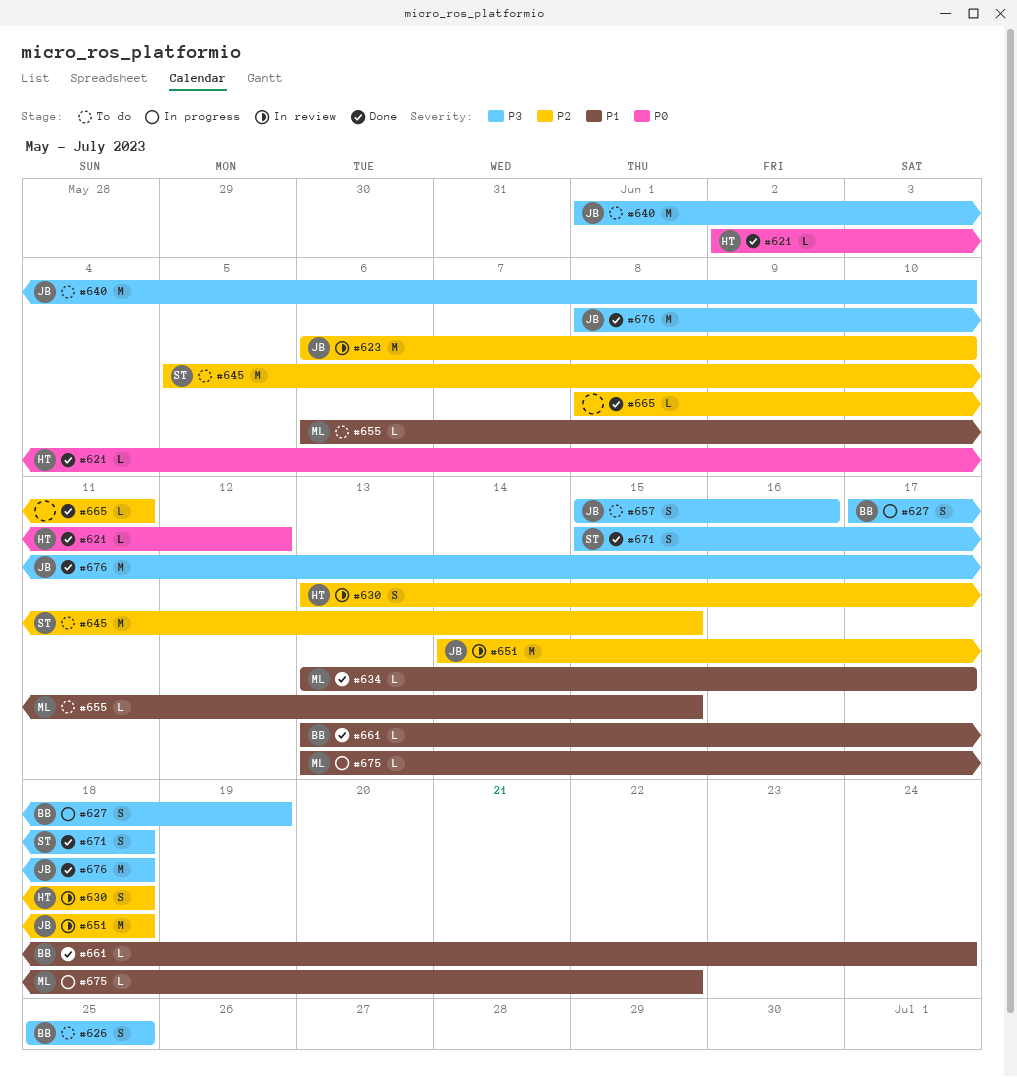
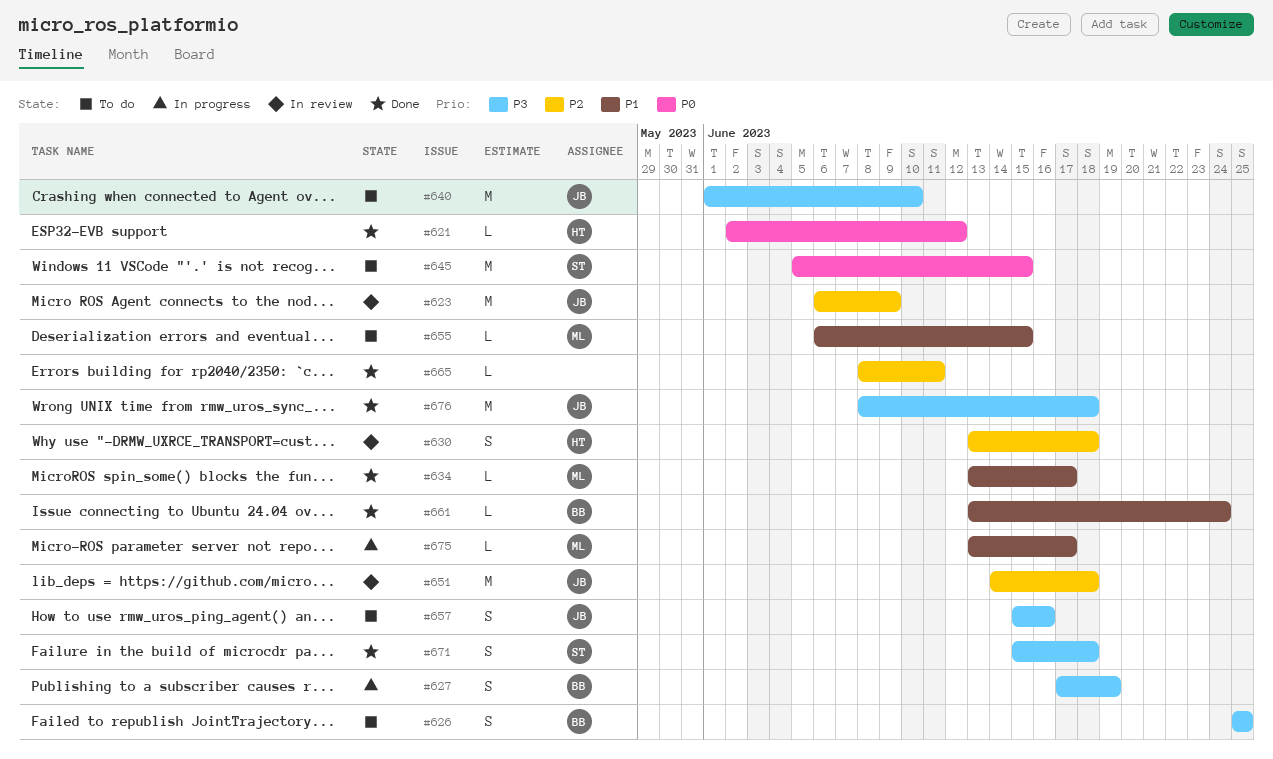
#623, due: Jun 10 -> Jun 9
#645, priority: P2 -> P0
#675, due: Jun 22 -> Jun 17

